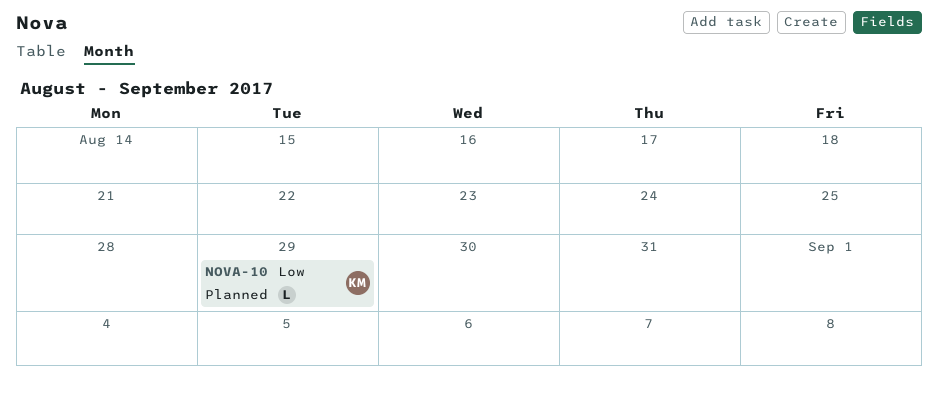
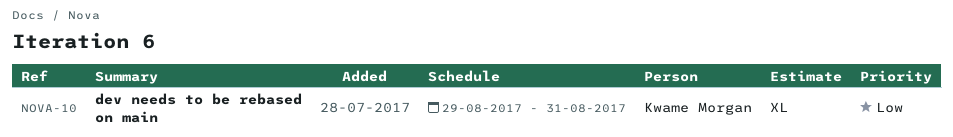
NOVA-10, estimate: L -> XL
NOVA-10, due: Aug 29 -> Aug 31

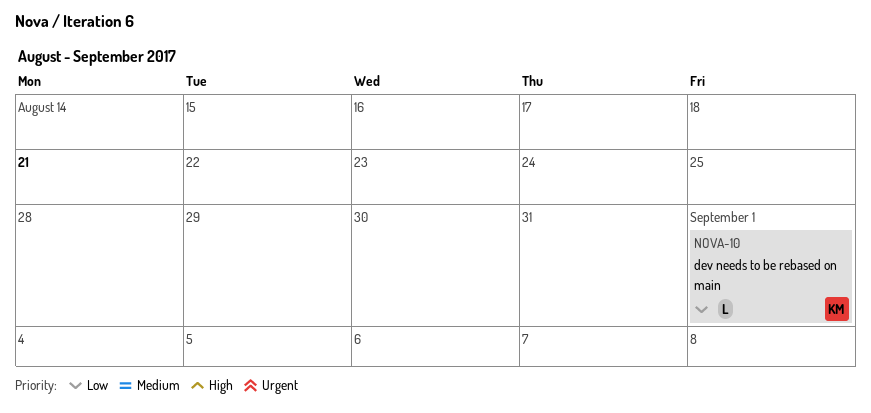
NOVA-10, estimate: XL -> L
NOVA-10, due: Aug 31 -> Sep 1

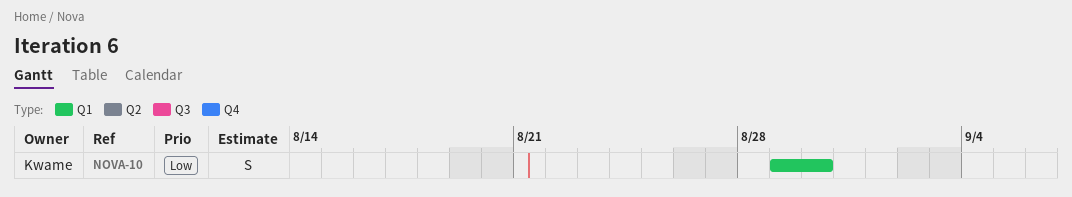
NOVA-10, estimate: L -> S
NOVA-10, due: Sep 1 -> Aug 30

